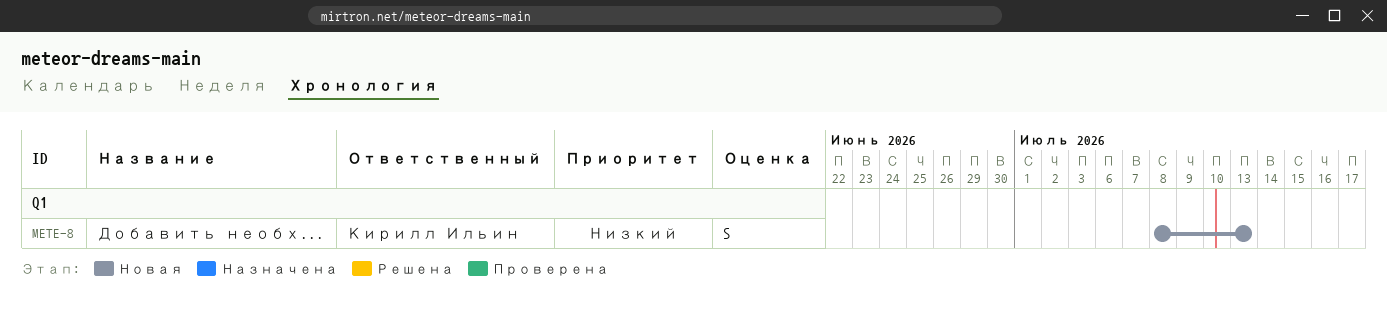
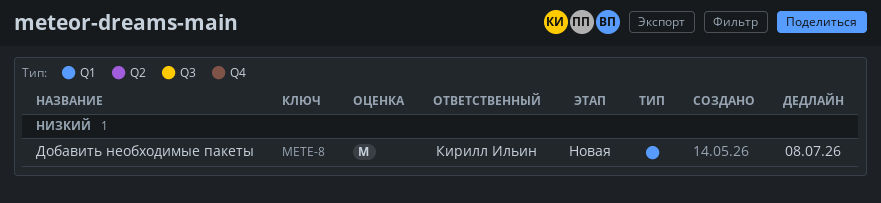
METE-8, estimate: S -> M
METE-8, due: Jul 13 -> Jul 8

